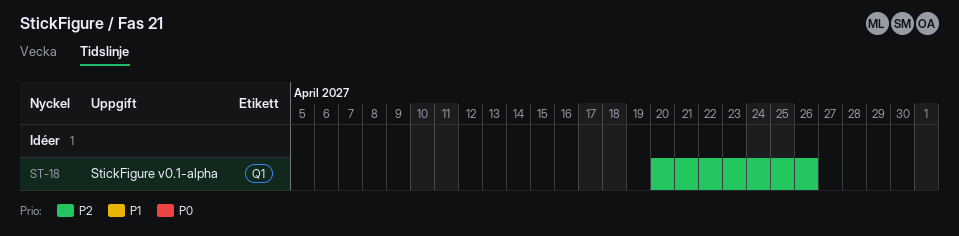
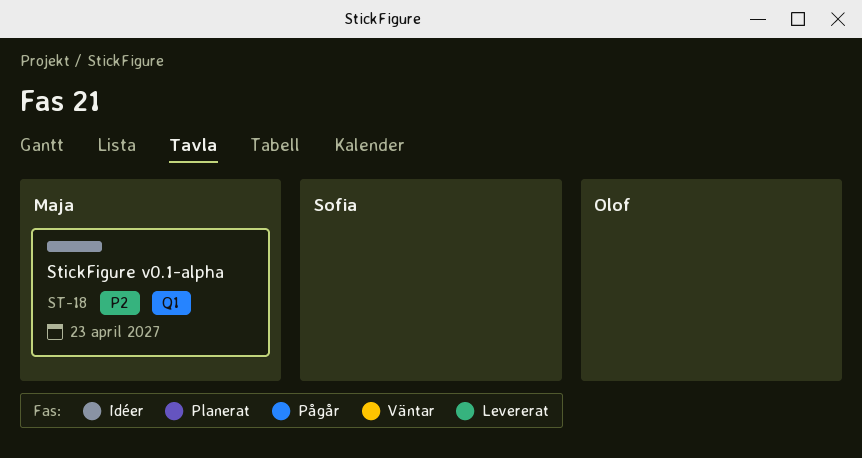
ST-18, due: Apr 26 -> Apr 23

